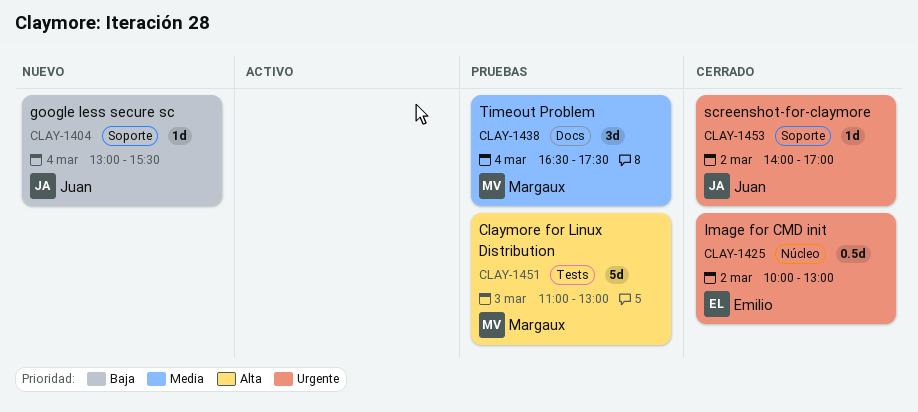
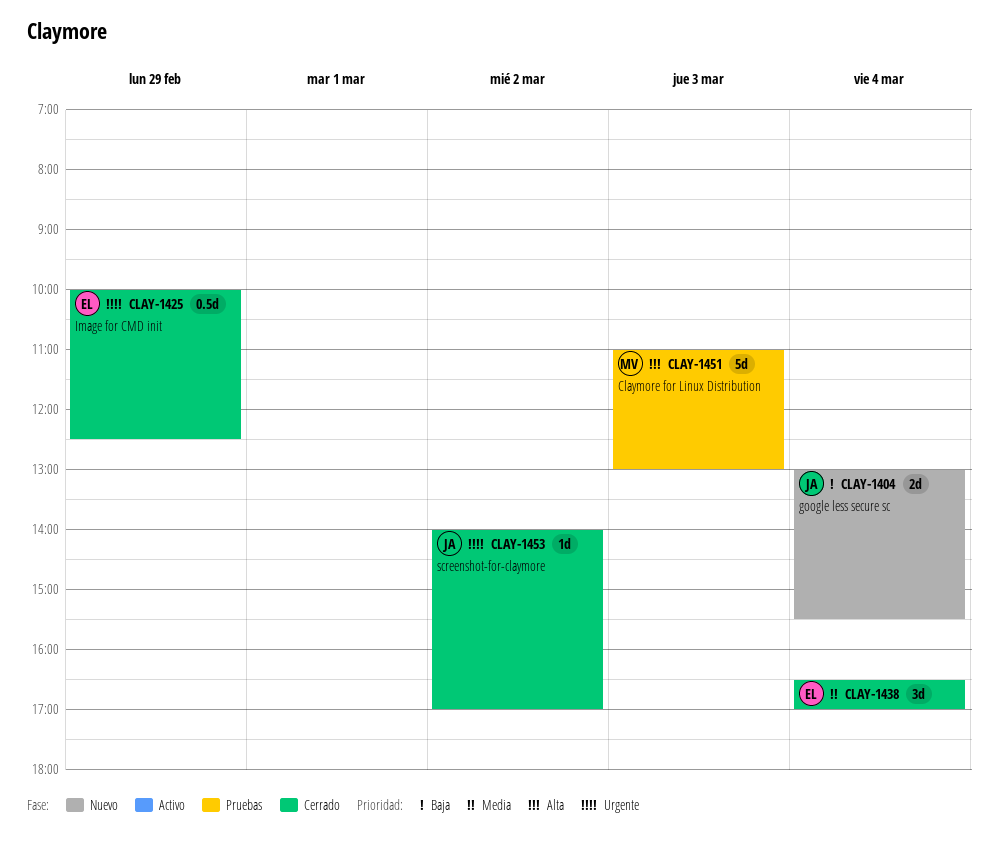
CLAY-1404, estimate: 1d -> 2d
CLAY-1425, day: Mar 2 -> Feb 29
CLAY-1425, ends: 13:00 -> 12:30
CLAY-1438, status: Pruebas -> Cerrado
CLAY-1438, owner: Margaux -> Emilio
CLAY-1438, ends: 17:30 -> 17:00

